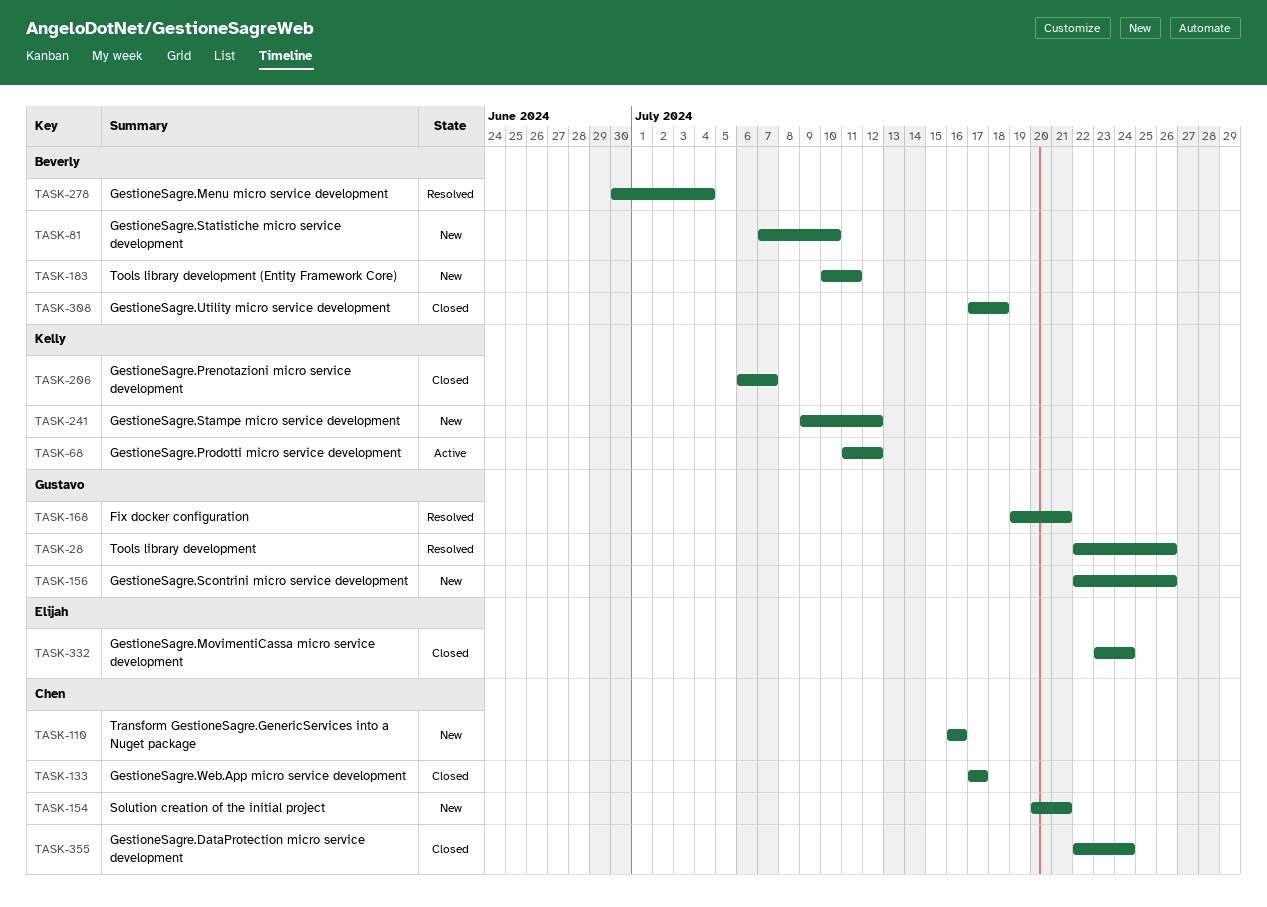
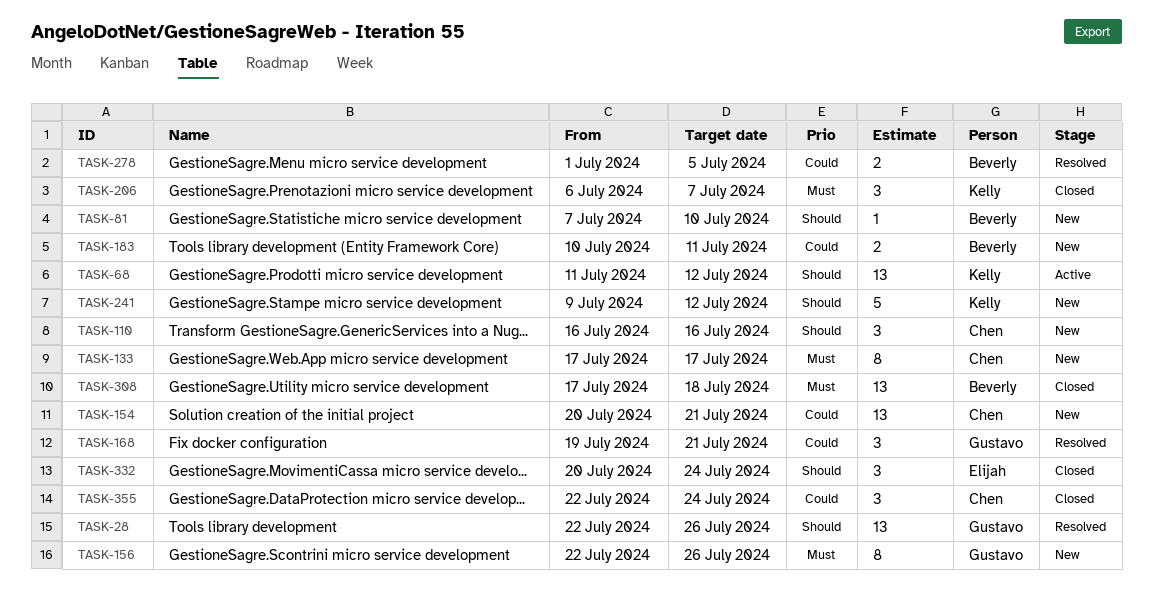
TASK-133, status: Closed -> New
TASK-278, start: Jun 30 -> Jul 1
TASK-278, due: Jul 4 -> Jul 5
TASK-332, start: Jul 23 -> Jul 20

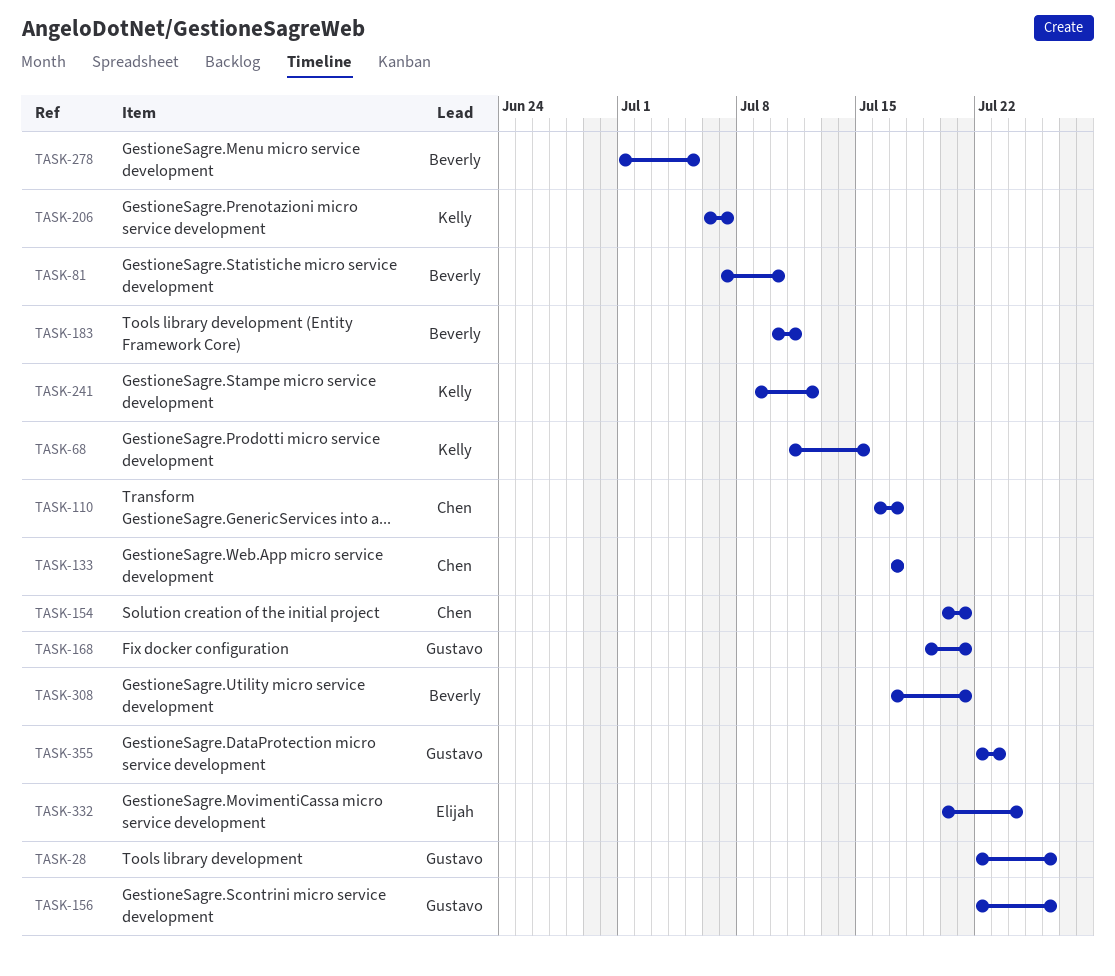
TASK-68, due: Jul 12 -> Jul 15
TASK-110, due: Jul 16 -> Jul 17
TASK-308, due: Jul 18 -> Jul 21
TASK-355, owner: Chen -> Gustavo
TASK-355, due: Jul 24 -> Jul 23

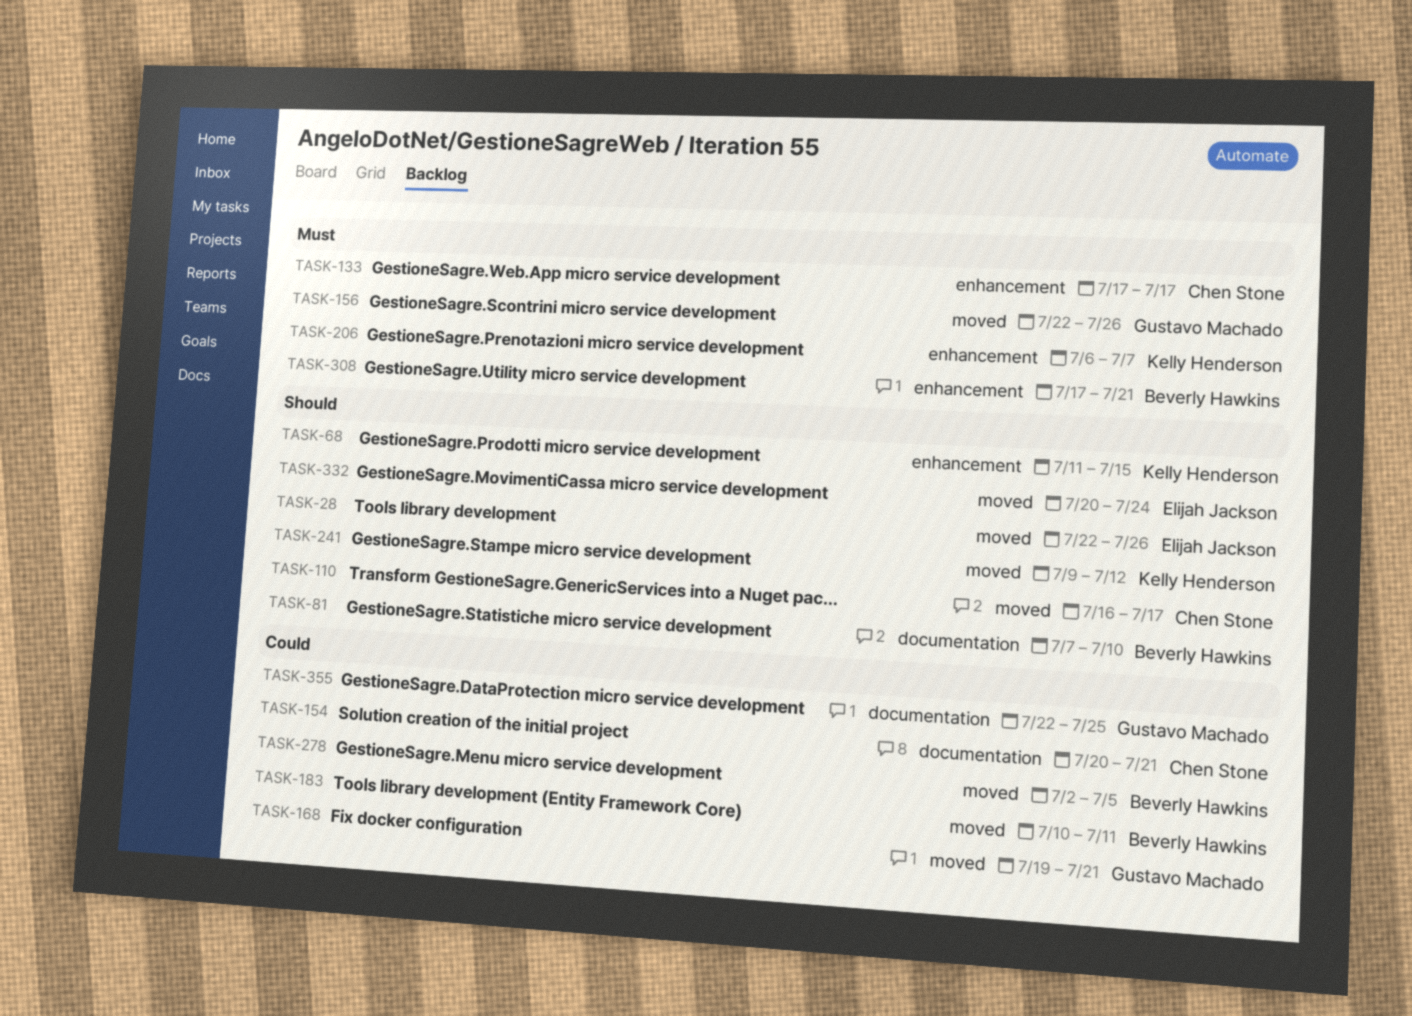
TASK-28, owner: Gustavo Machado -> Elijah Jackson
TASK-278, start: Jul 1 -> Jul 2
TASK-355, due: Jul 23 -> Jul 25

